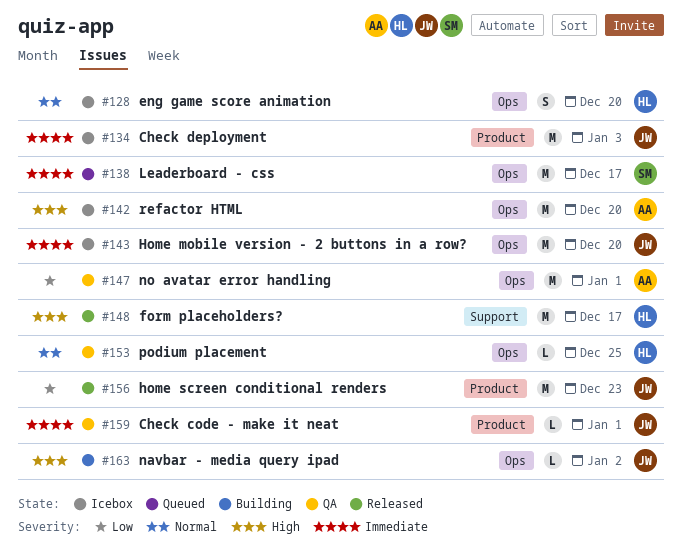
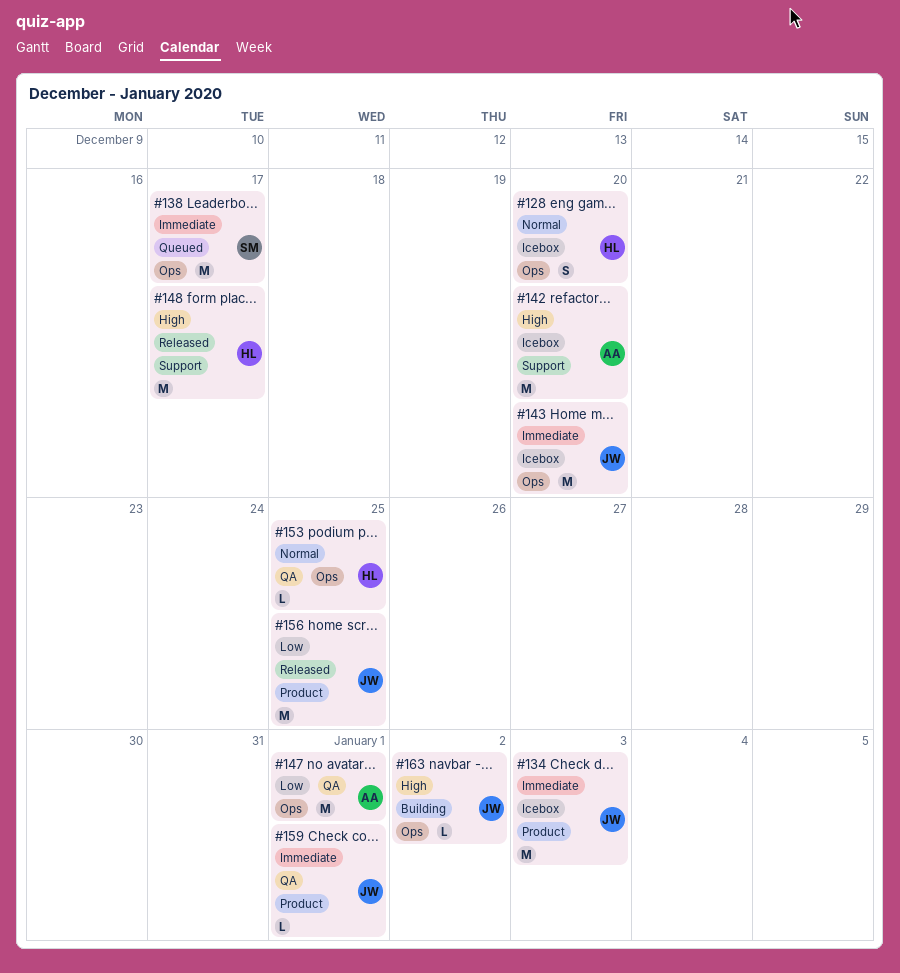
#142, label: Ops -> Support
#156, due: Dec 23 -> Dec 25

